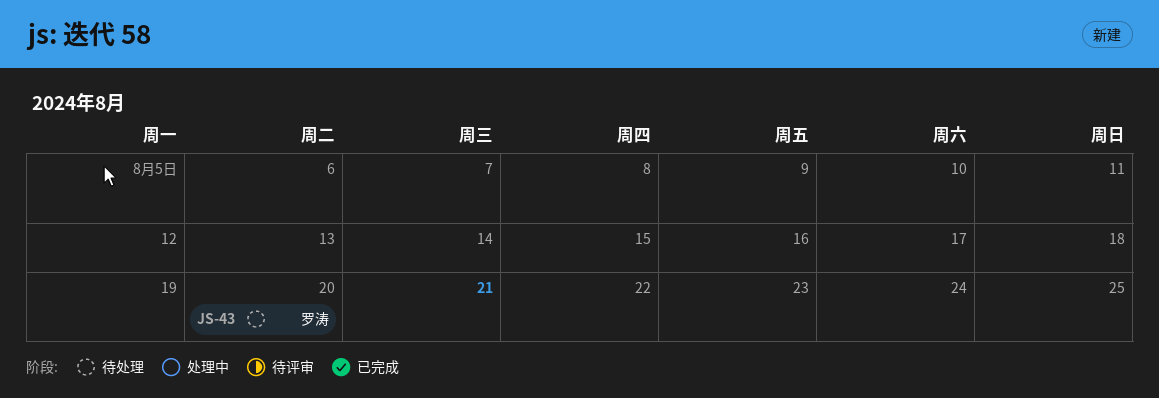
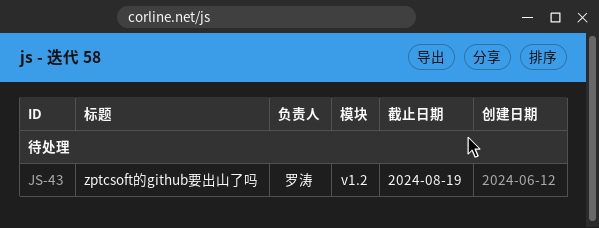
JS-43, due: Aug 20 -> Aug 19

